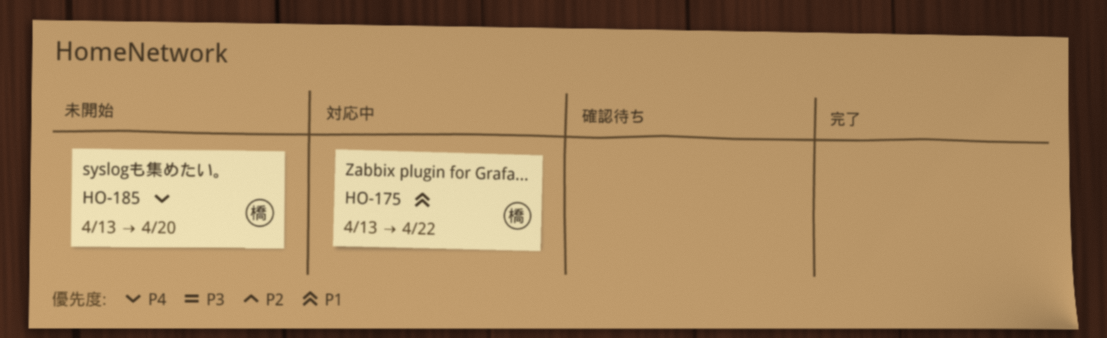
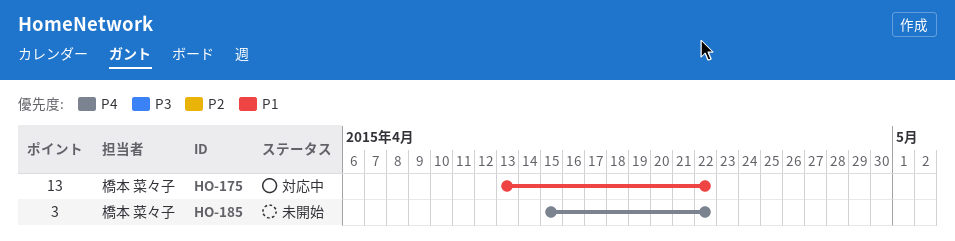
HO-185, start: Apr 13 -> Apr 15
HO-185, due: Apr 20 -> Apr 22

